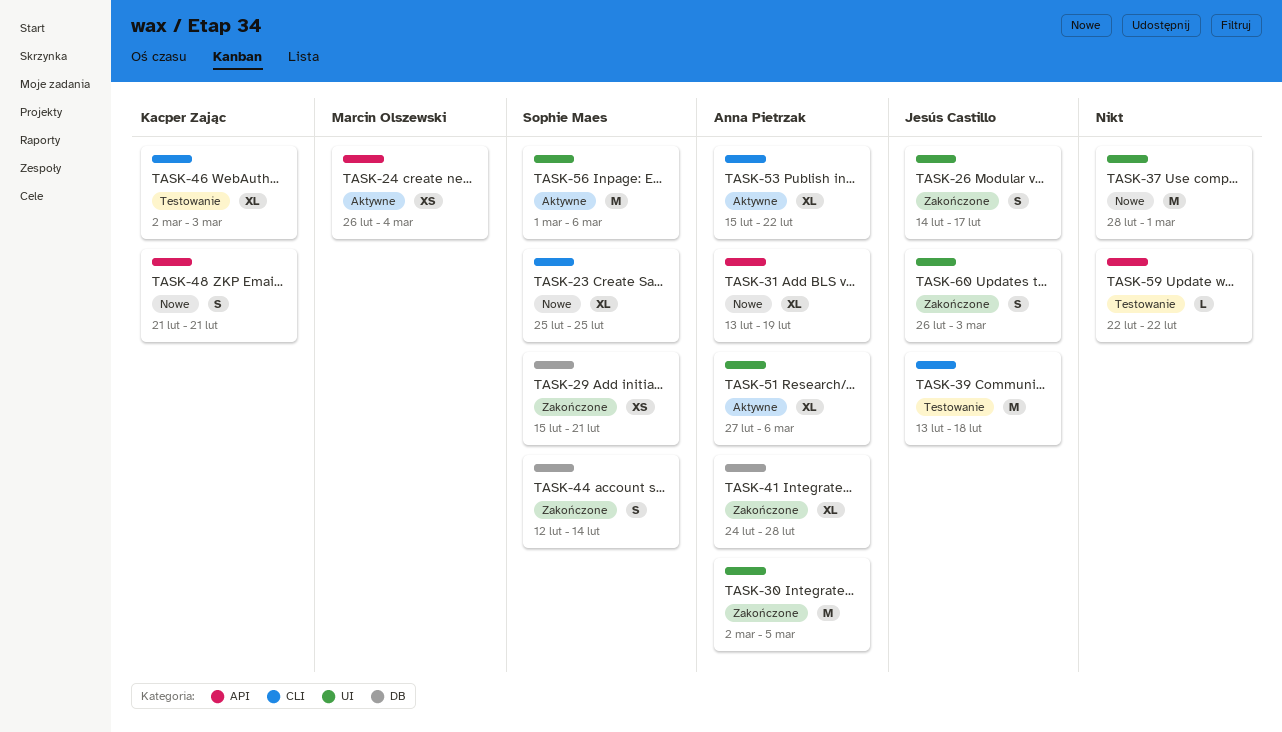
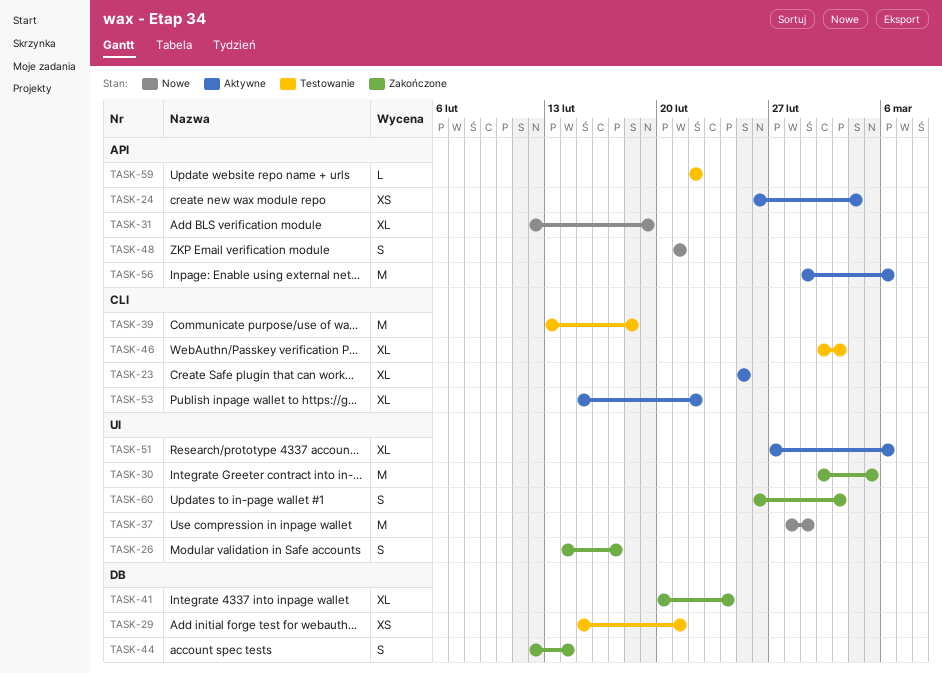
TASK-23, status: Nowe -> Aktywne
TASK-29, status: Zakończone -> Testowanie
TASK-31, start: Feb 13 -> Feb 12
TASK-41, start: Feb 24 -> Feb 20
TASK-41, due: Feb 28 -> Feb 24
TASK-56, label: UI -> API

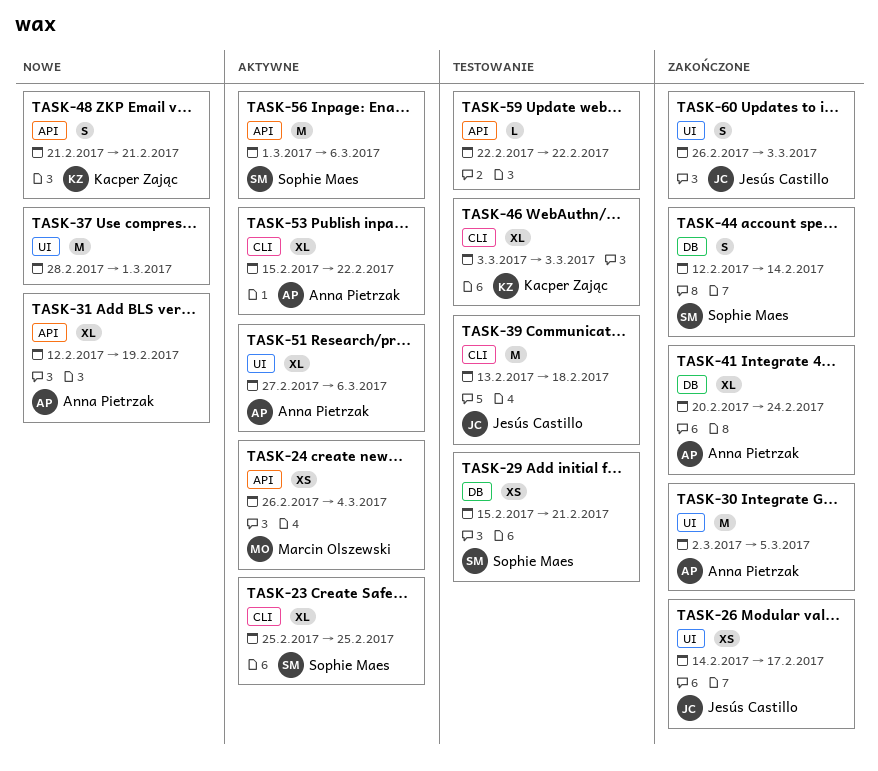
TASK-26, estimate: S -> XS
TASK-46, start: Mar 2 -> Mar 3

